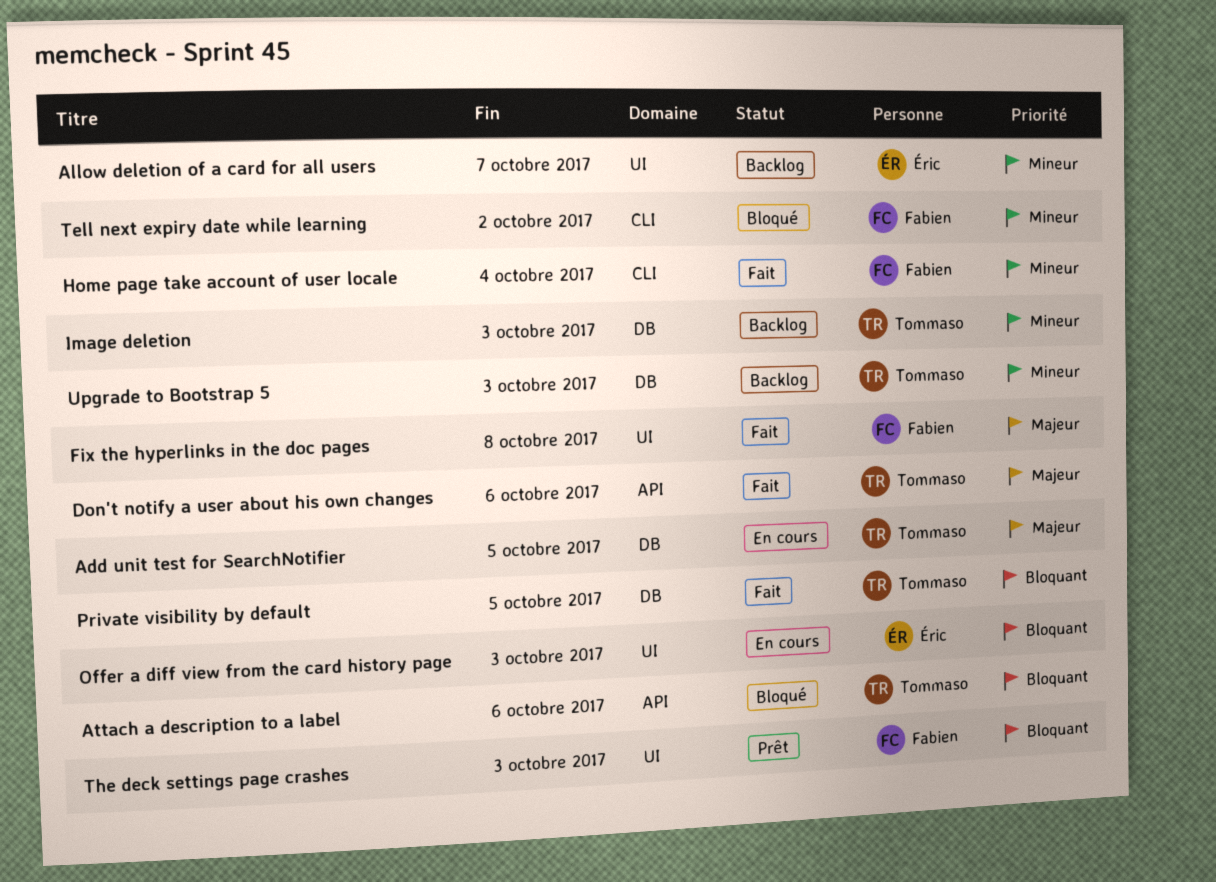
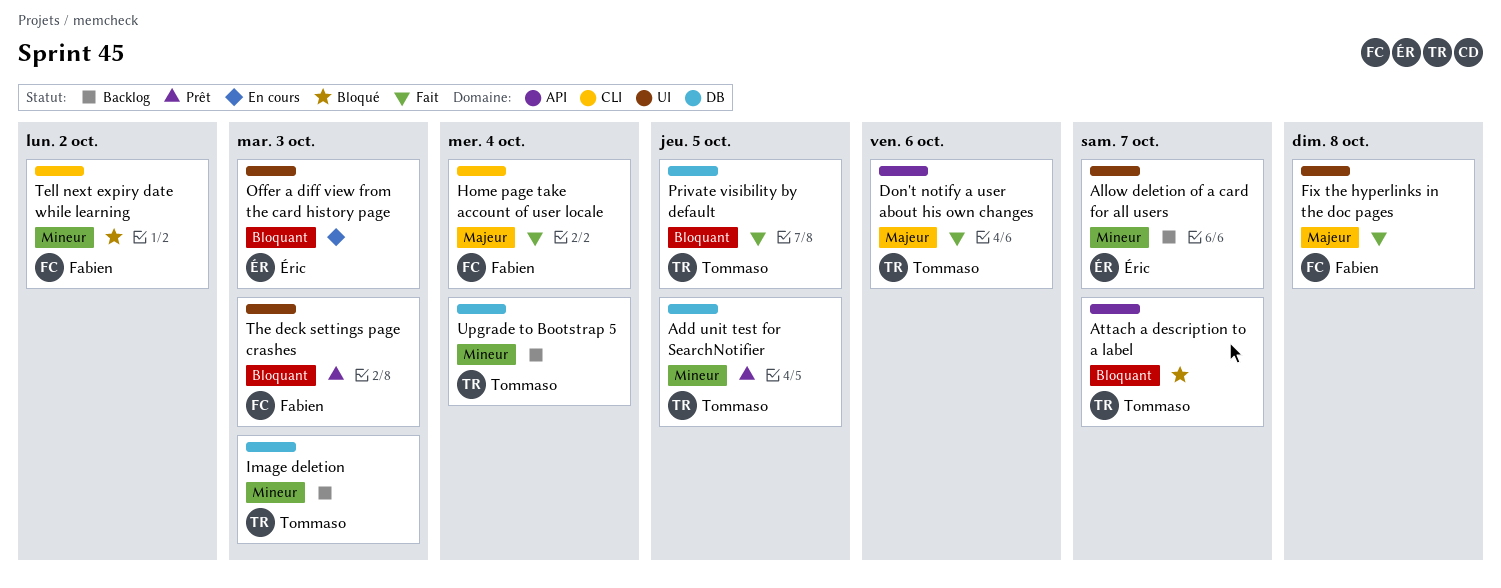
Add unit test for SearchNotifier, status: En cours -> Prêt
Add unit test for SearchNotifier, priority: Majeur -> Mineur
Attach a description to a label, due: Oct 6 -> Oct 7
Home page take account of user locale, priority: Mineur -> Majeur
Upgrade to Bootstrap 5, due: Oct 3 -> Oct 4

